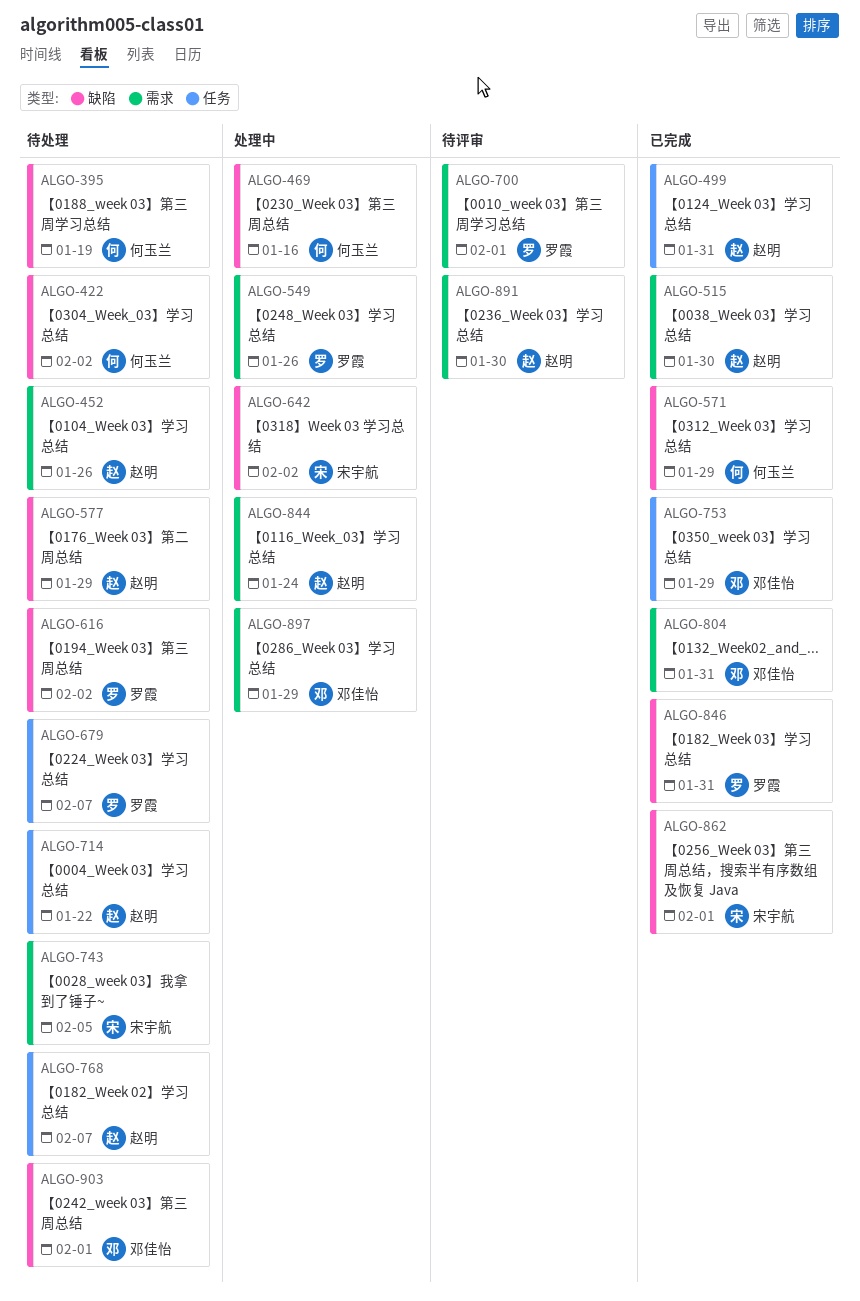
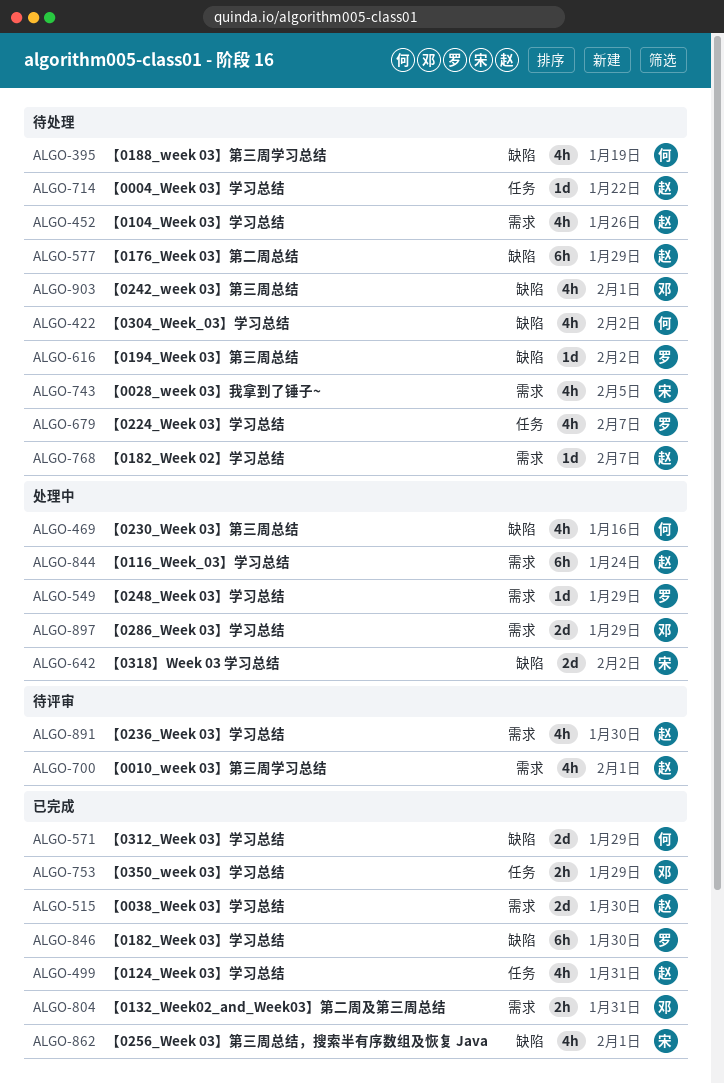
ALGO-549, due: Jan 26 -> Jan 29
ALGO-700, owner: 罗霞 -> 赵明
ALGO-768, label: 任务 -> 需求
ALGO-846, due: Jan 31 -> Jan 30

